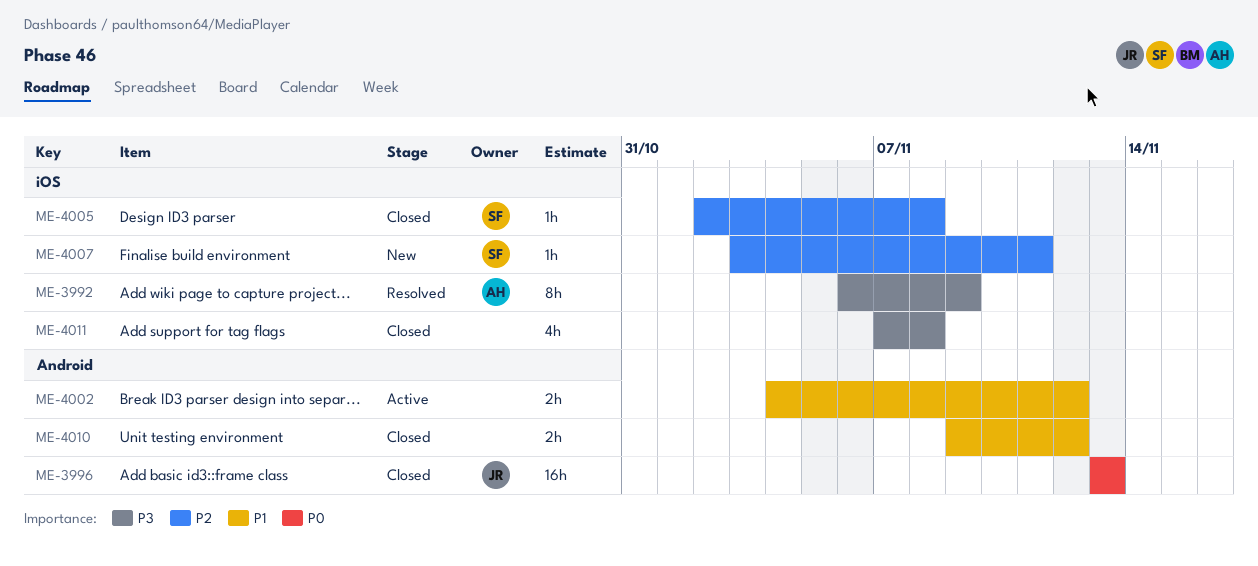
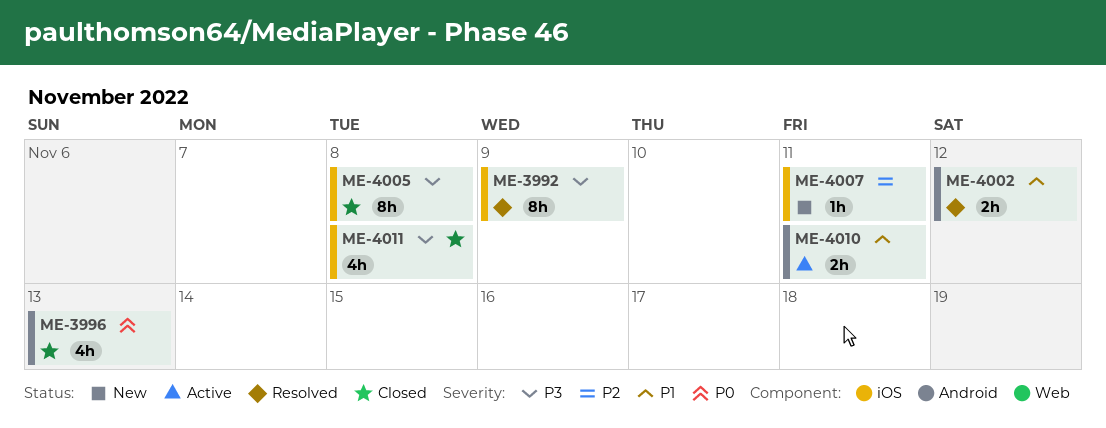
ME-3996, estimate: 16h -> 4h
ME-4002, status: Active -> Resolved
ME-4005, priority: P2 -> P3
ME-4005, estimate: 1h -> 8h
ME-4010, status: Closed -> Active
ME-4010, due: Nov 12 -> Nov 11

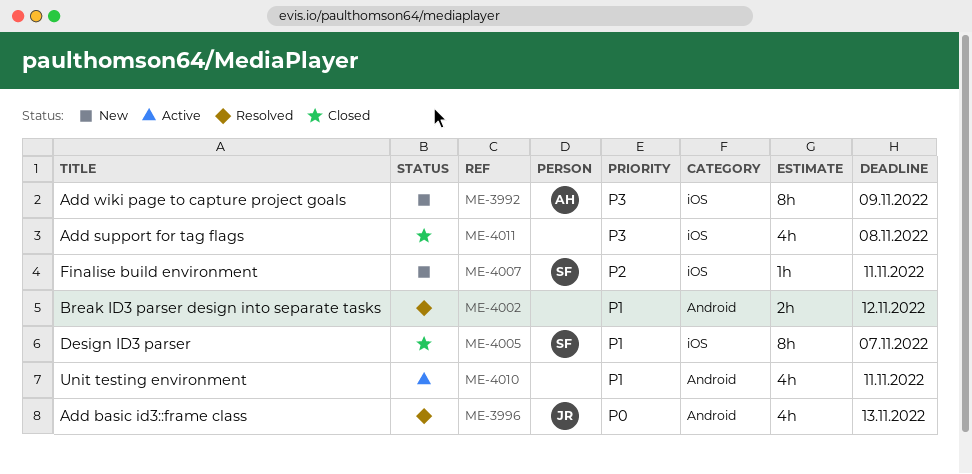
ME-3992, status: Resolved -> New
ME-3996, status: Closed -> Resolved
ME-4005, priority: P3 -> P1
ME-4005, due: Nov 8 -> Nov 7
ME-4010, estimate: 2h -> 4h

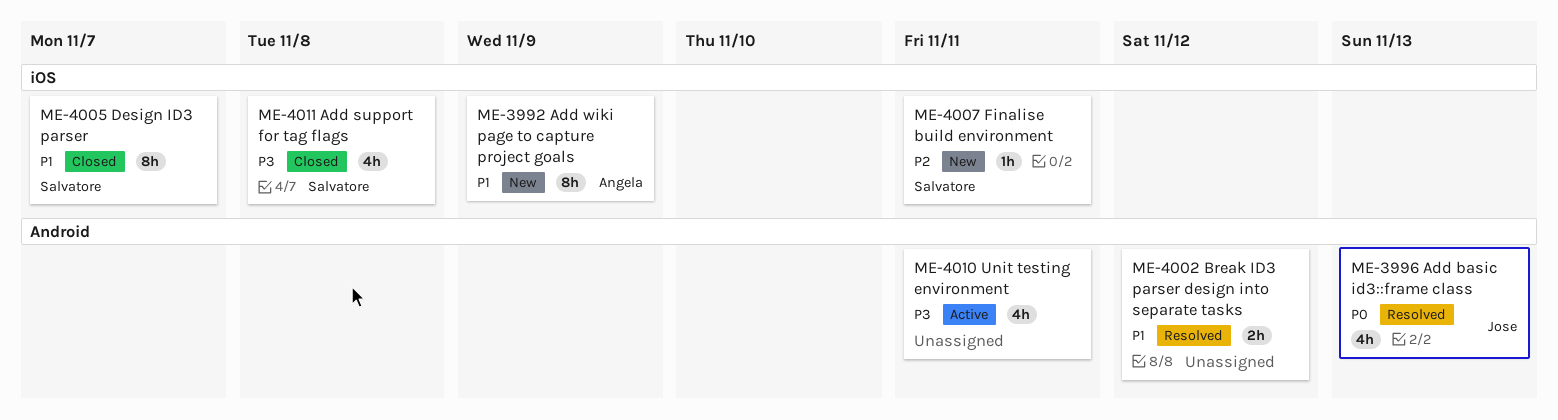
ME-3992, priority: P3 -> P1
ME-4010, priority: P1 -> P3
ME-4011, owner: none -> Salvatore

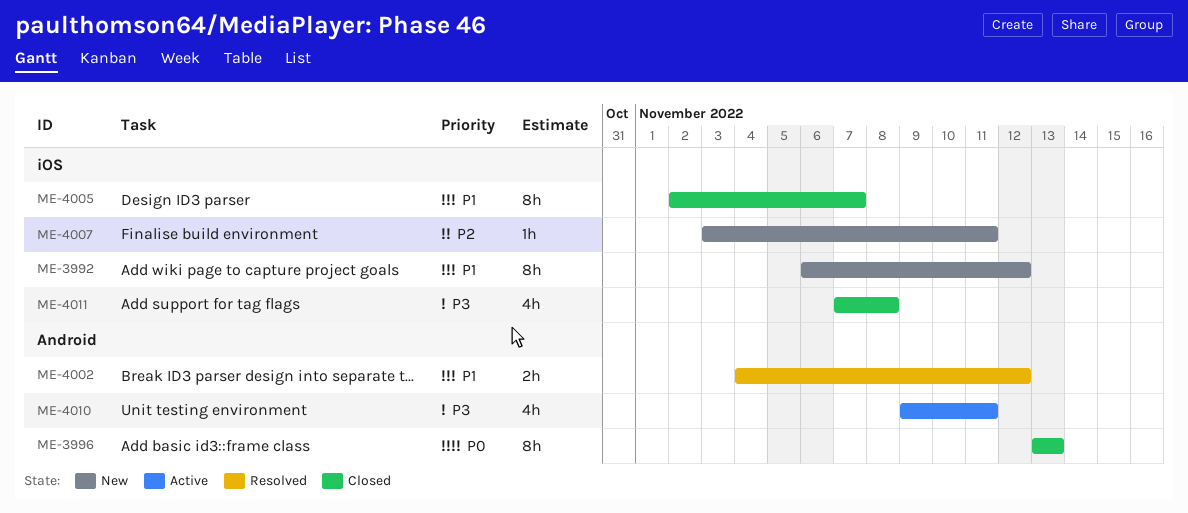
ME-3992, due: Nov 9 -> Nov 12
ME-3996, status: Resolved -> Closed
ME-3996, estimate: 4h -> 8h

